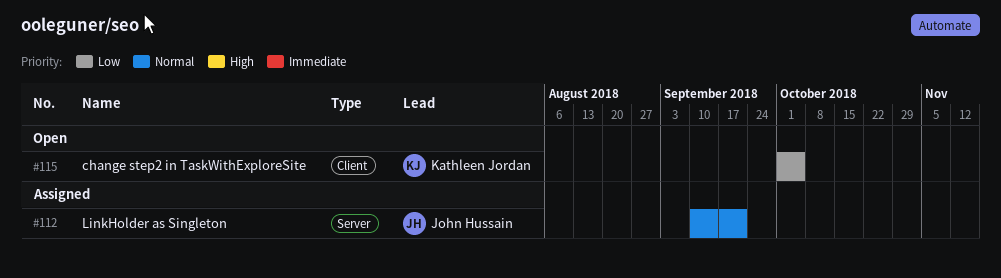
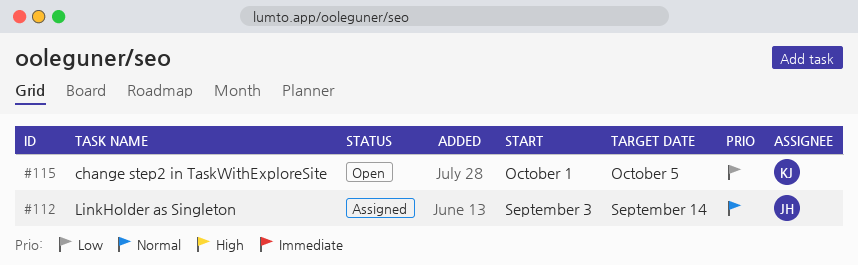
#112, start: Sep 10 -> Sep 3
#112, due: Sep 21 -> Sep 14

